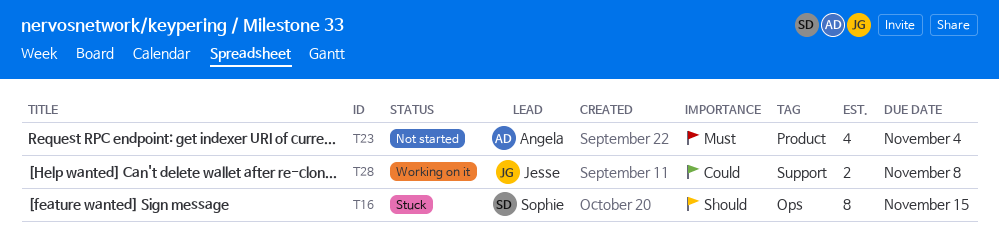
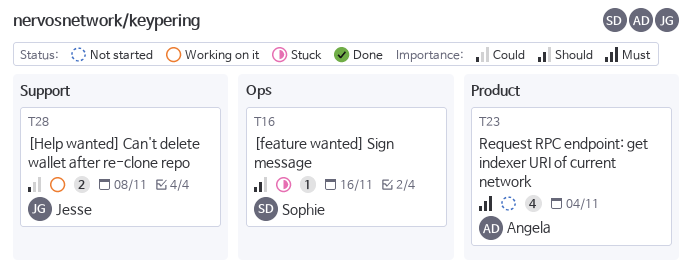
T16, estimate: 8 -> 1
T16, due: Nov 15 -> Nov 16

